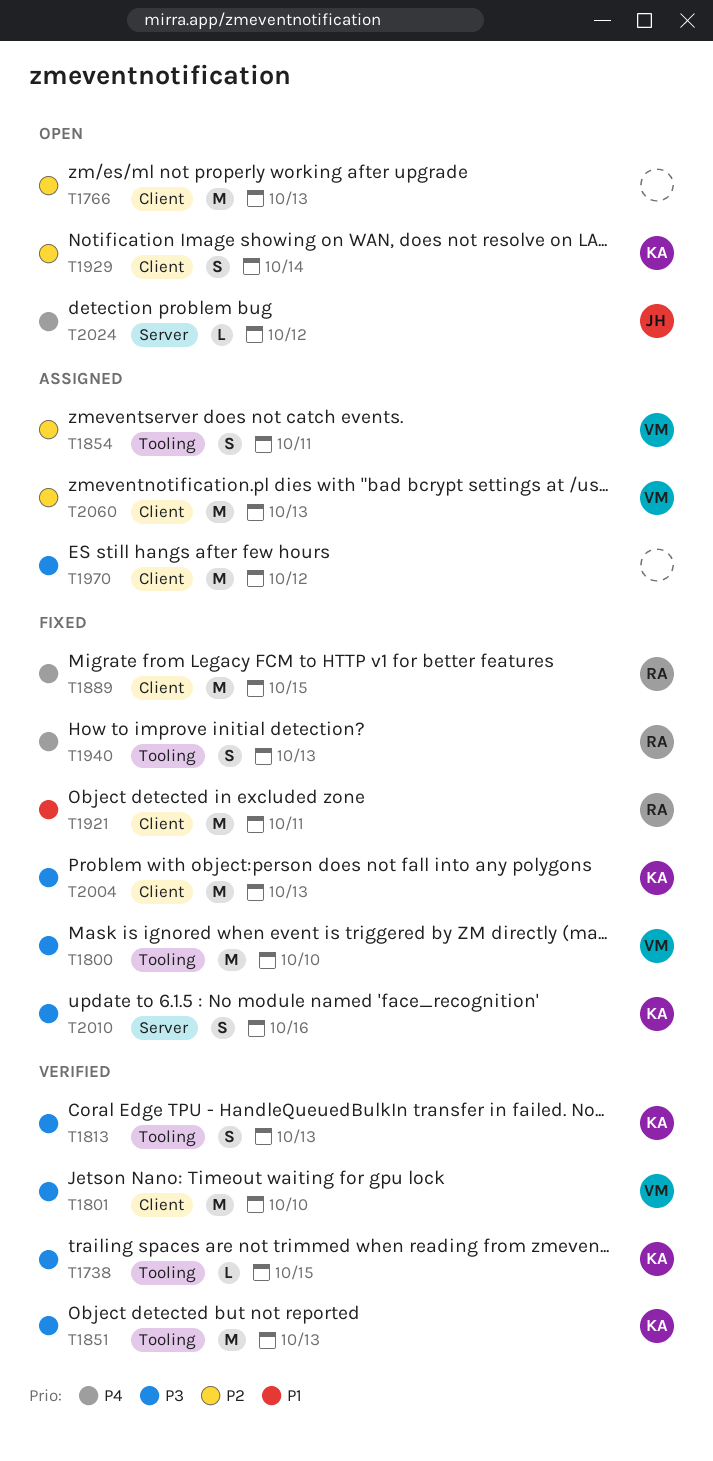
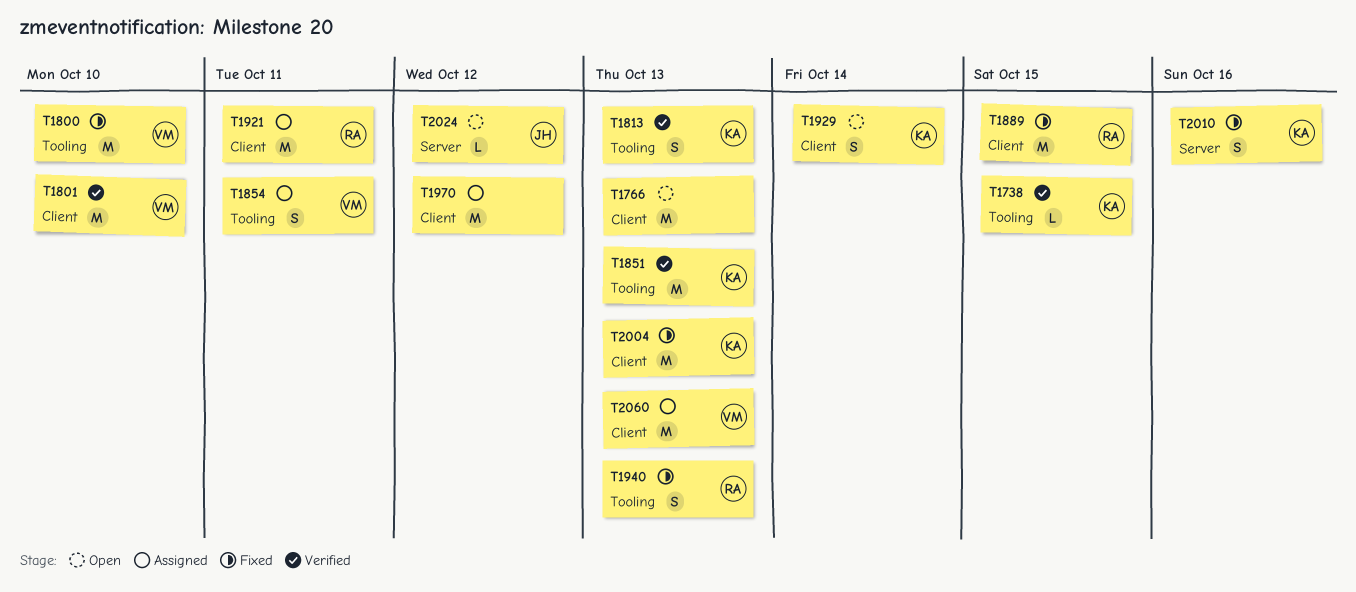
T1921, status: Fixed -> Assigned

